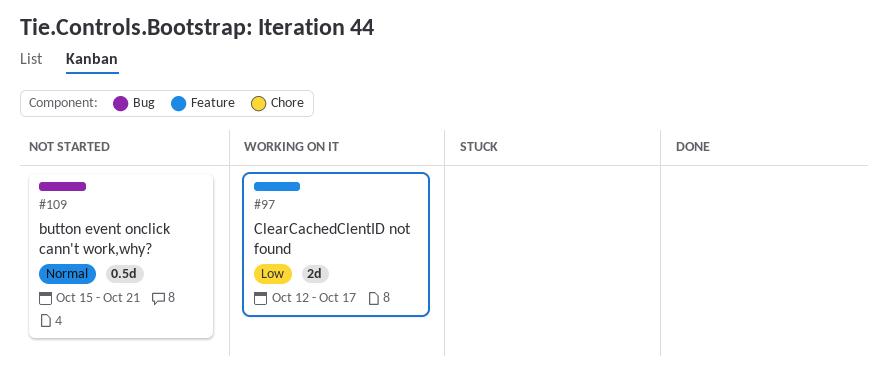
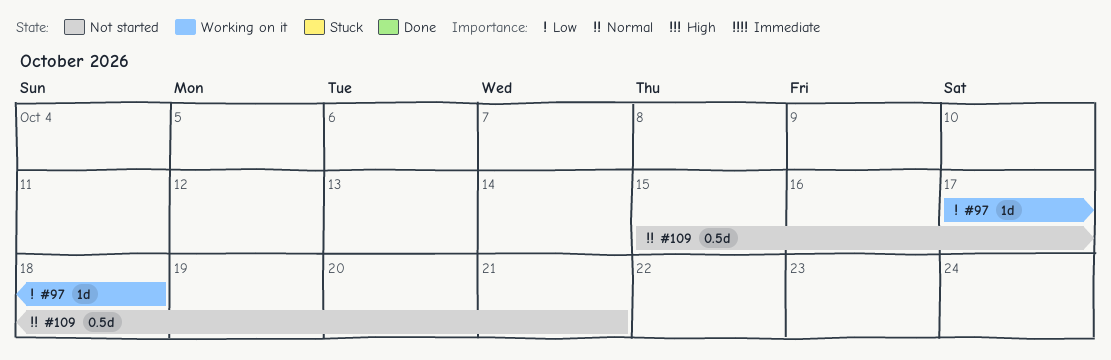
#97, estimate: 2d -> 1d
#97, start: Oct 12 -> Oct 17
#97, due: Oct 17 -> Oct 18

